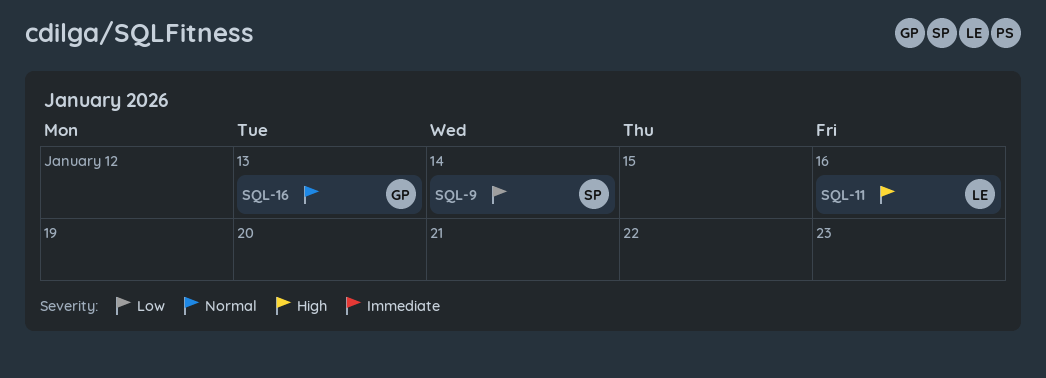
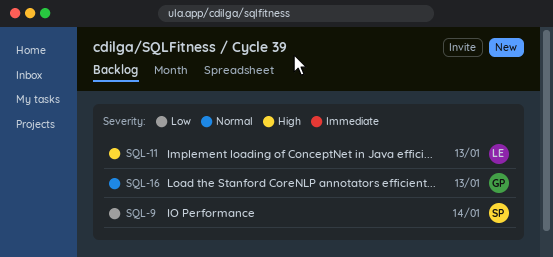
SQL-11, due: Jan 16 -> Jan 13

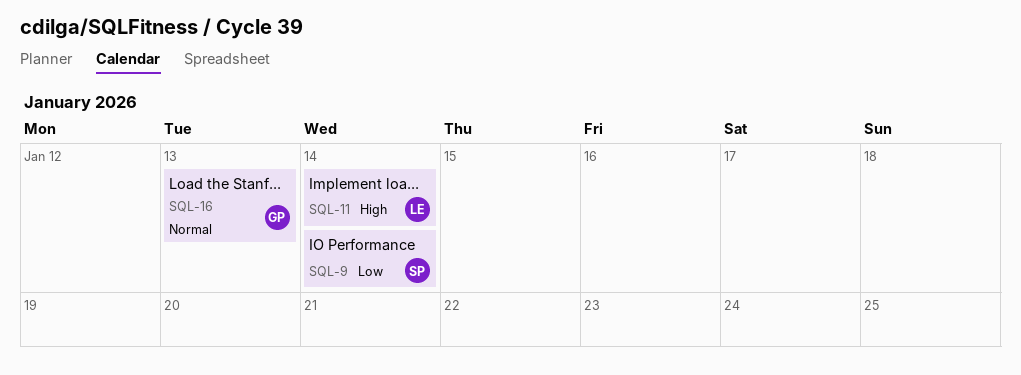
SQL-11, due: Jan 13 -> Jan 14

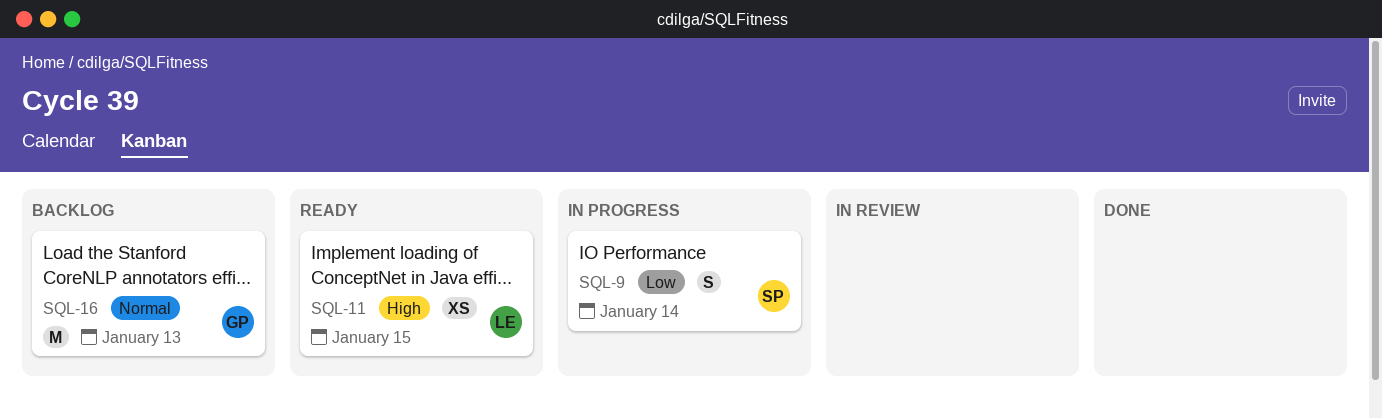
SQL-11, due: Jan 14 -> Jan 15

